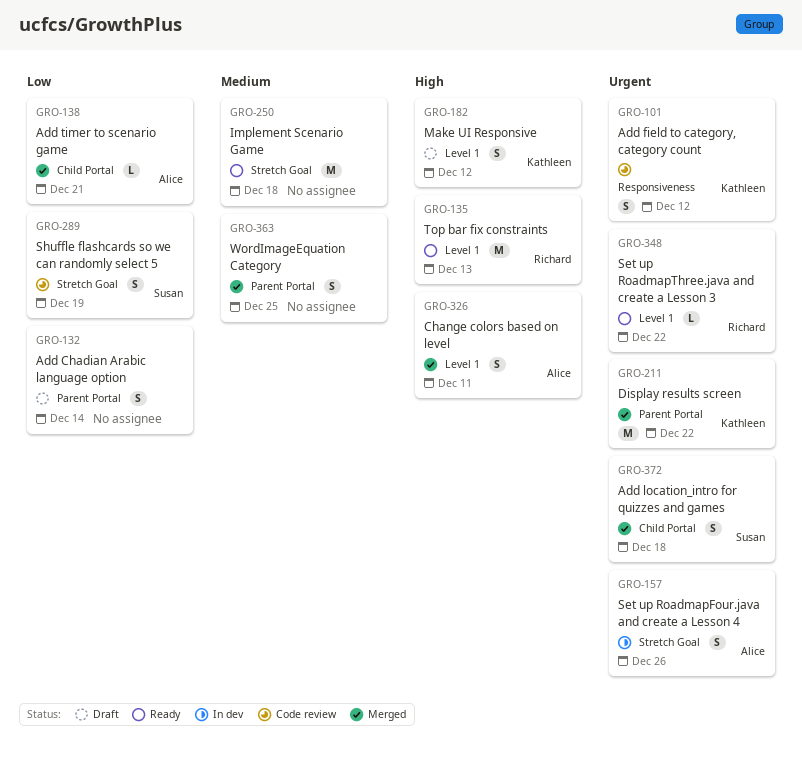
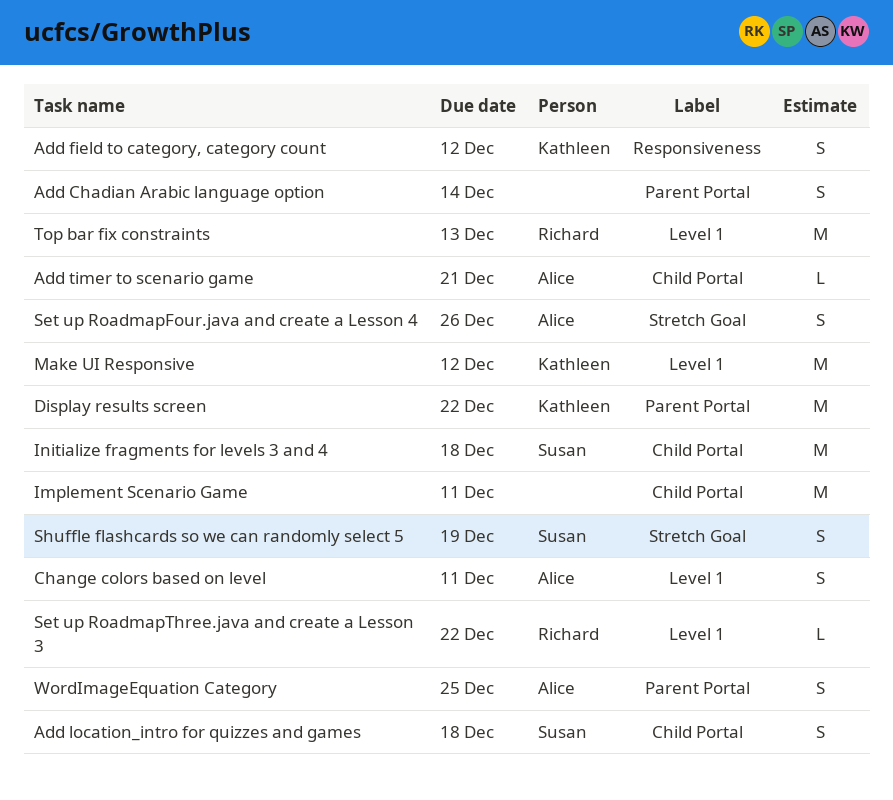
Implement Scenario Game, label: Stretch Goal -> Child Portal
Implement Scenario Game, due: Dec 18 -> Dec 11
Initialize fragments for levels 3 and 4: none -> present
Make UI Responsive, estimate: S -> M
WordImageEquation Category, owner: none -> Alice

